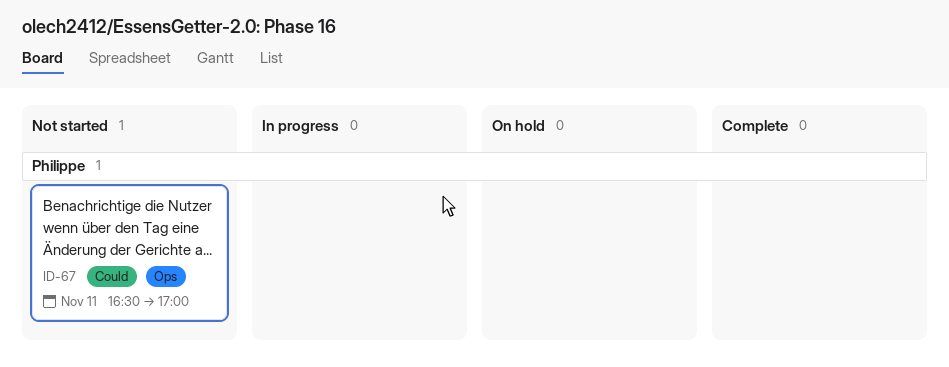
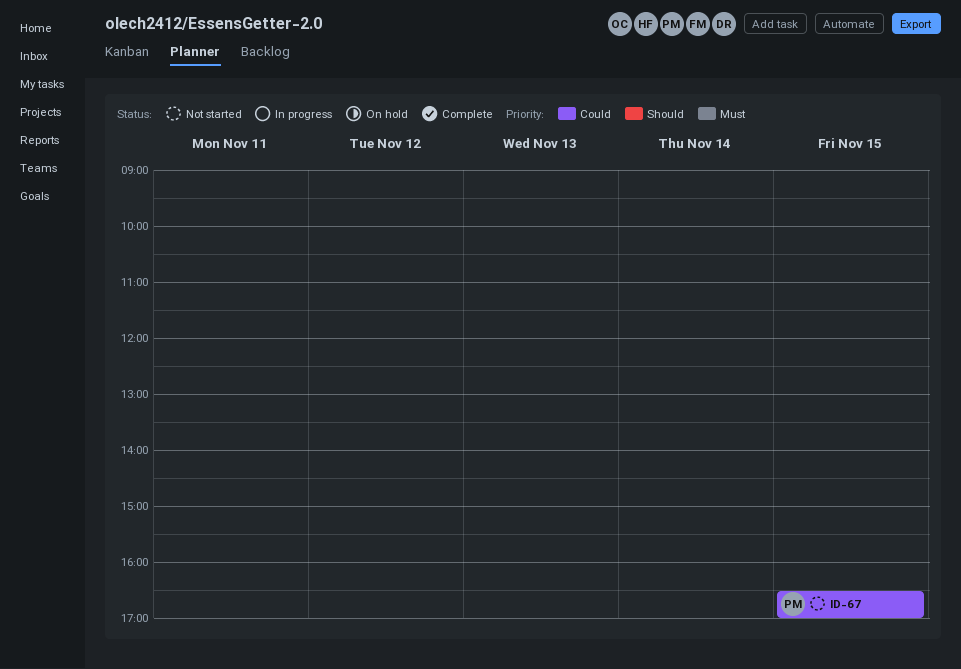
ID-67, day: Nov 11 -> Nov 15

